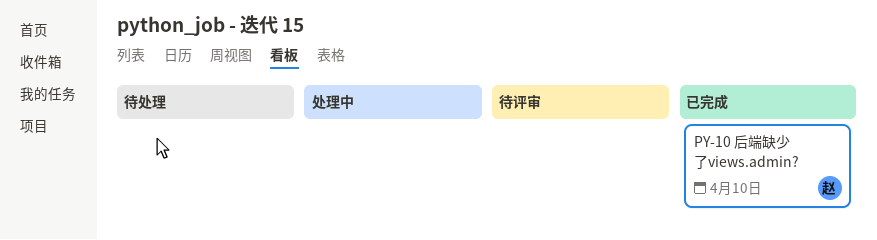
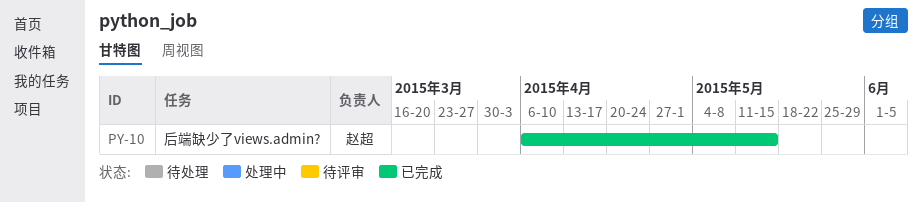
PY-10, due: Apr 10 -> May 15

